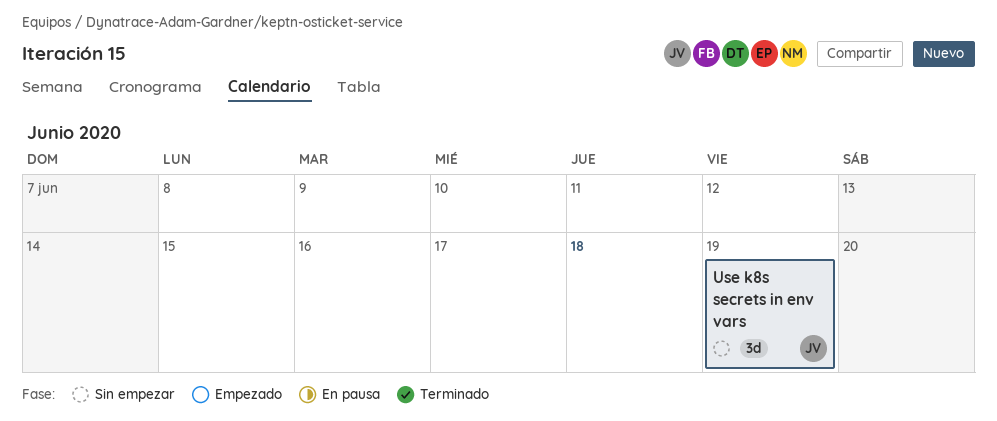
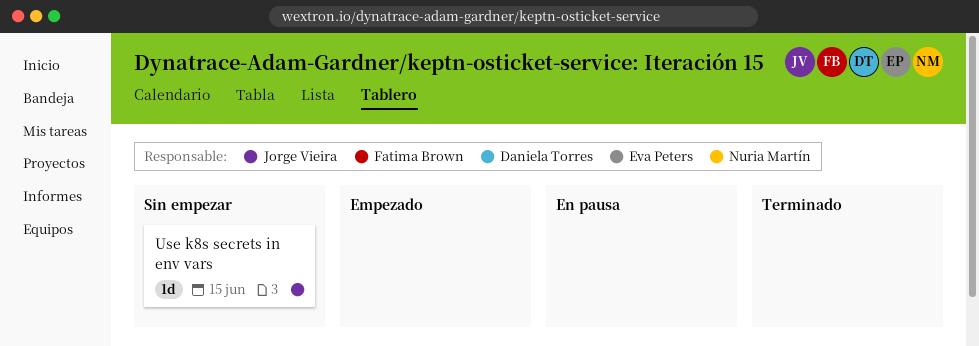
Use k8s secrets in env vars, estimate: 3d -> 1d
Use k8s secrets in env vars, due: Jun 19 -> Jun 15

